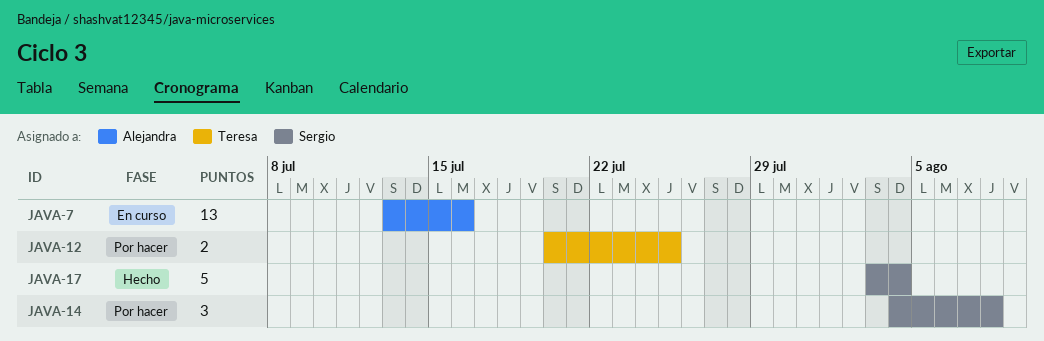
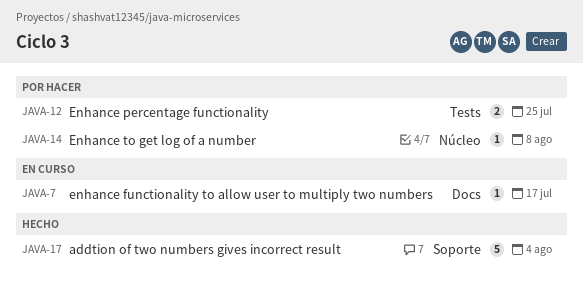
JAVA-7, estimate: 13 -> 1
JAVA-7, due: Jul 16 -> Jul 17
JAVA-14, estimate: 3 -> 1

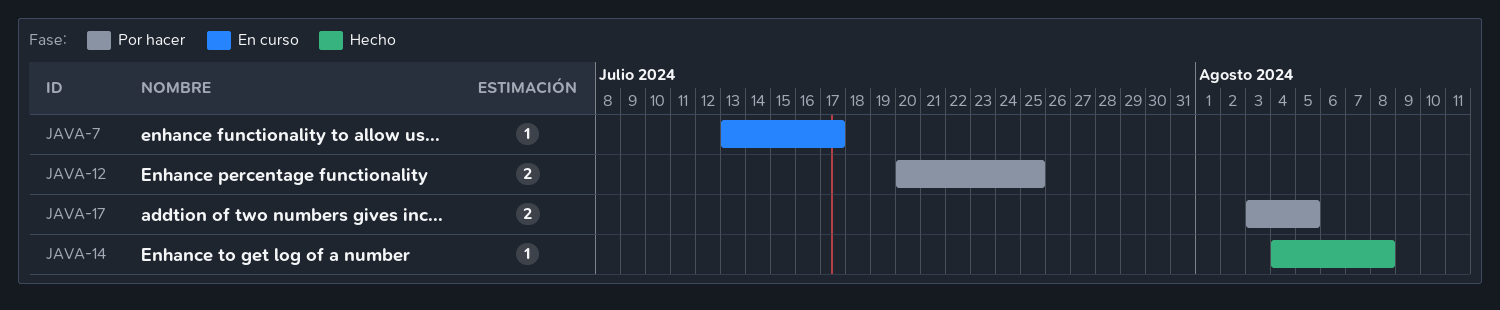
JAVA-14, status: Por hacer -> Hecho
JAVA-17, status: Hecho -> Por hacer
JAVA-17, estimate: 5 -> 2
JAVA-17, due: Aug 4 -> Aug 5

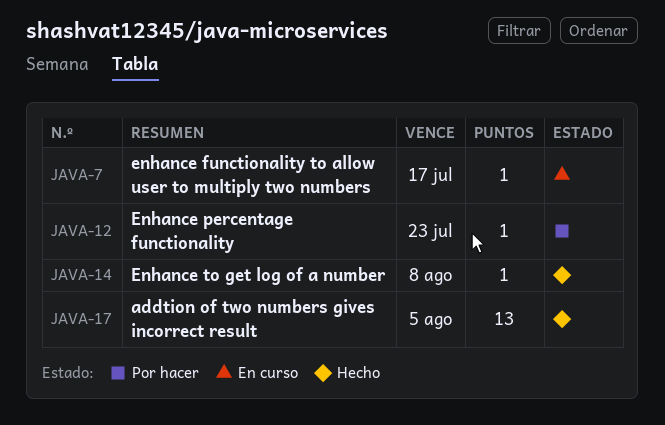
JAVA-12, estimate: 2 -> 1
JAVA-12, due: Jul 25 -> Jul 23
JAVA-17, status: Por hacer -> Hecho
JAVA-17, estimate: 2 -> 13

